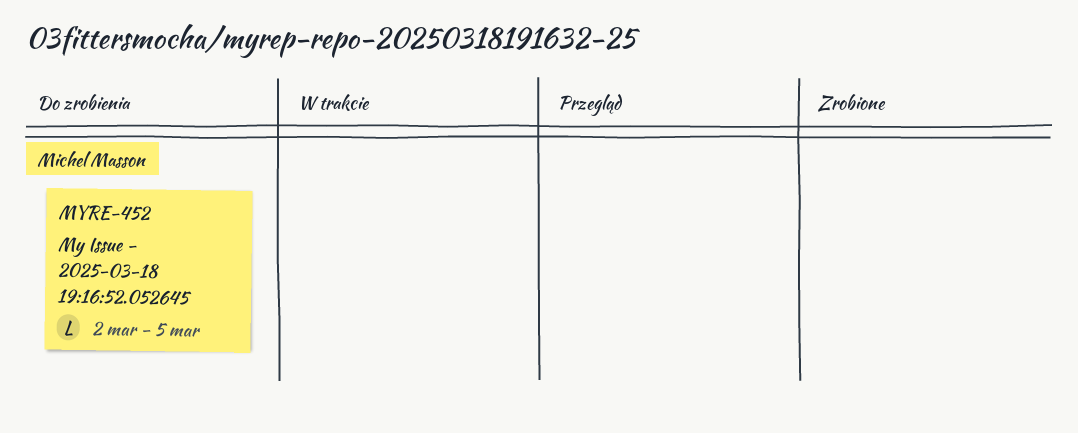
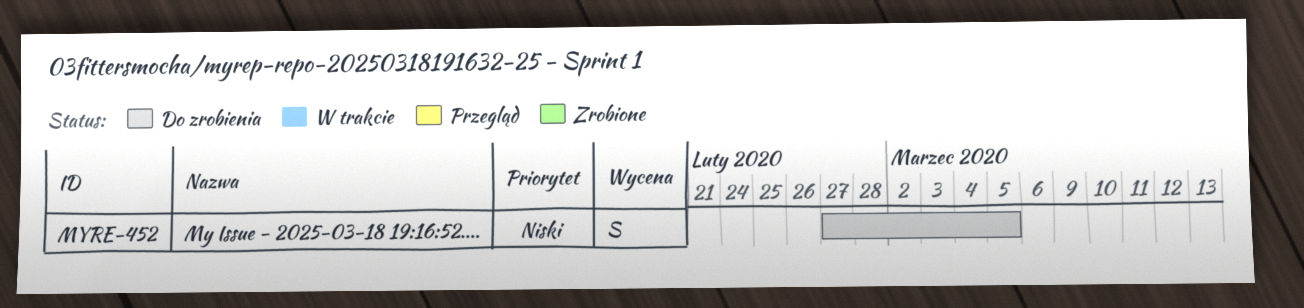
MYRE-452, estimate: L -> S
MYRE-452, start: Mar 2 -> Feb 27

